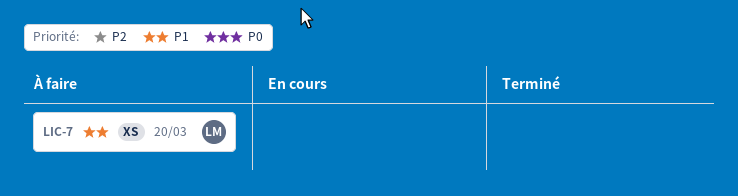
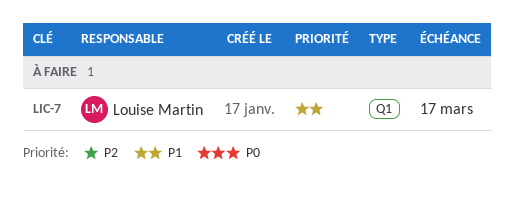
LIC-7, due: Mar 20 -> Mar 17

